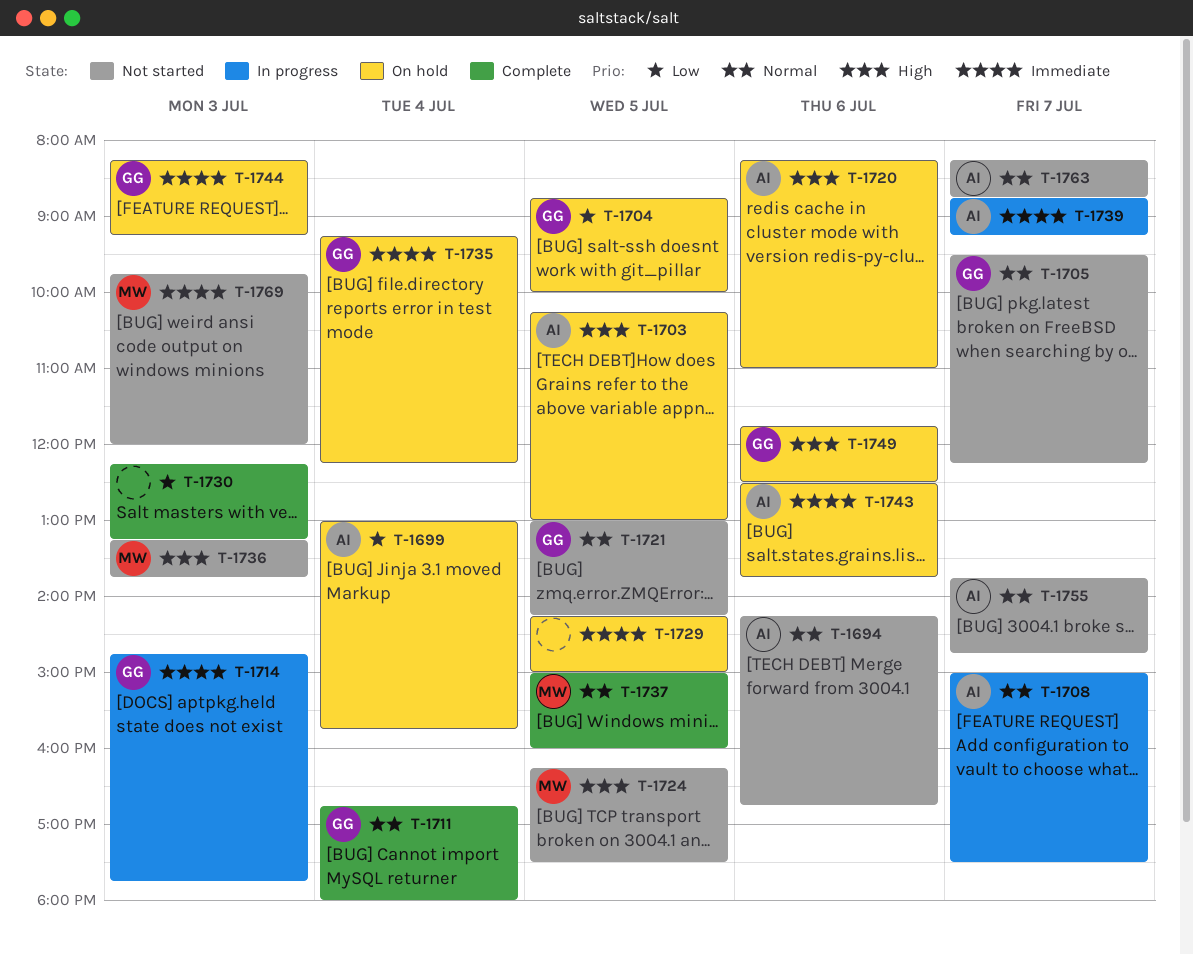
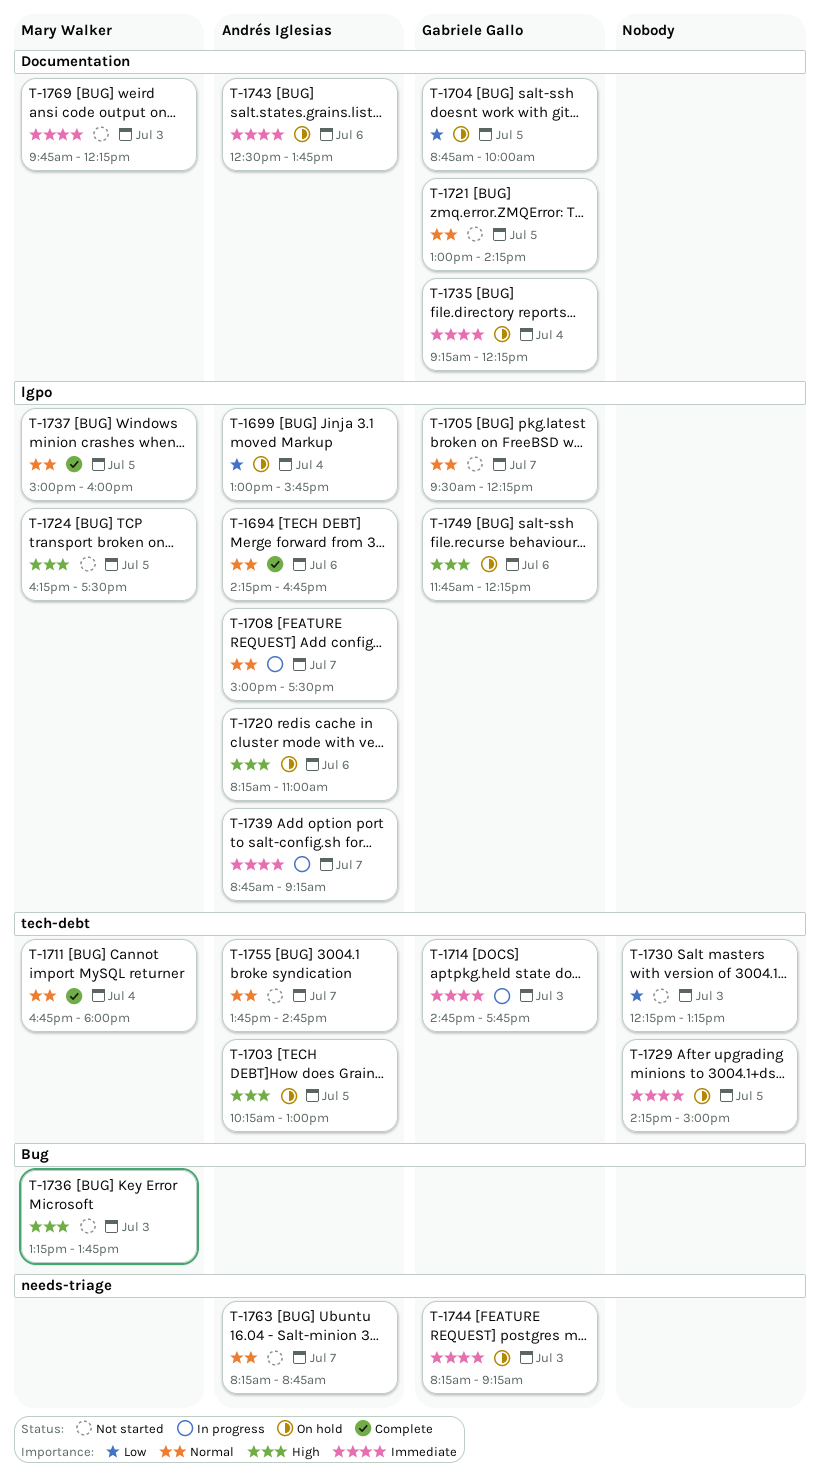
T-1694, status: Not started -> Complete
T-1711, owner: Gabriele Gallo -> Mary Walker
T-1730, status: Complete -> Not started
T-1749, ends: 12:30 -> 12:15
T-1769, ends: 12:00 -> 12:15

